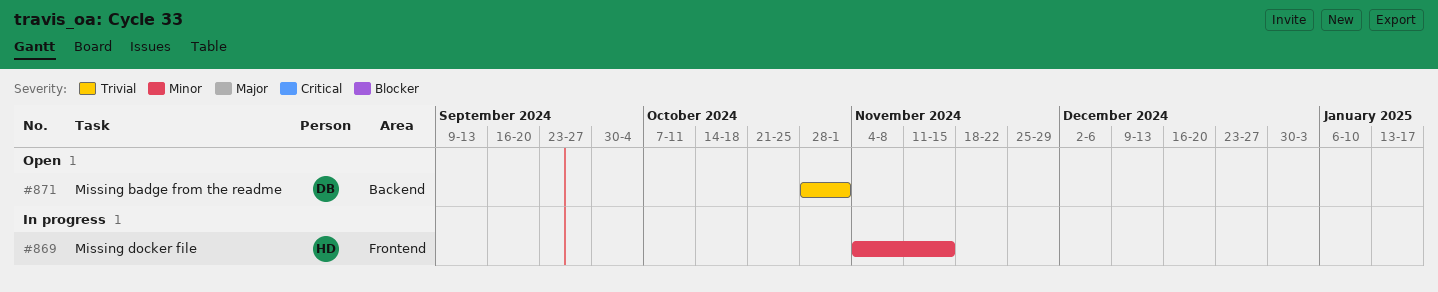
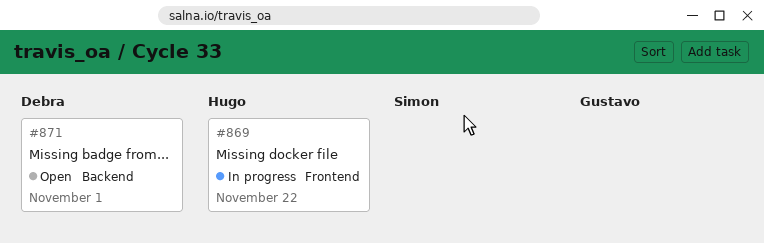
#869, due: Nov 15 -> Nov 22

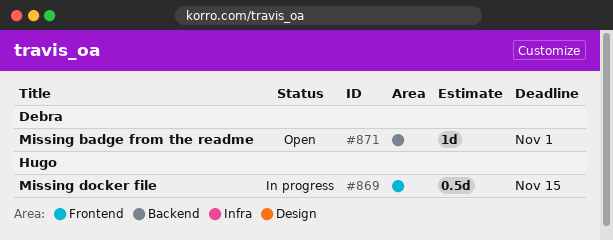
#869, due: Nov 22 -> Nov 15

